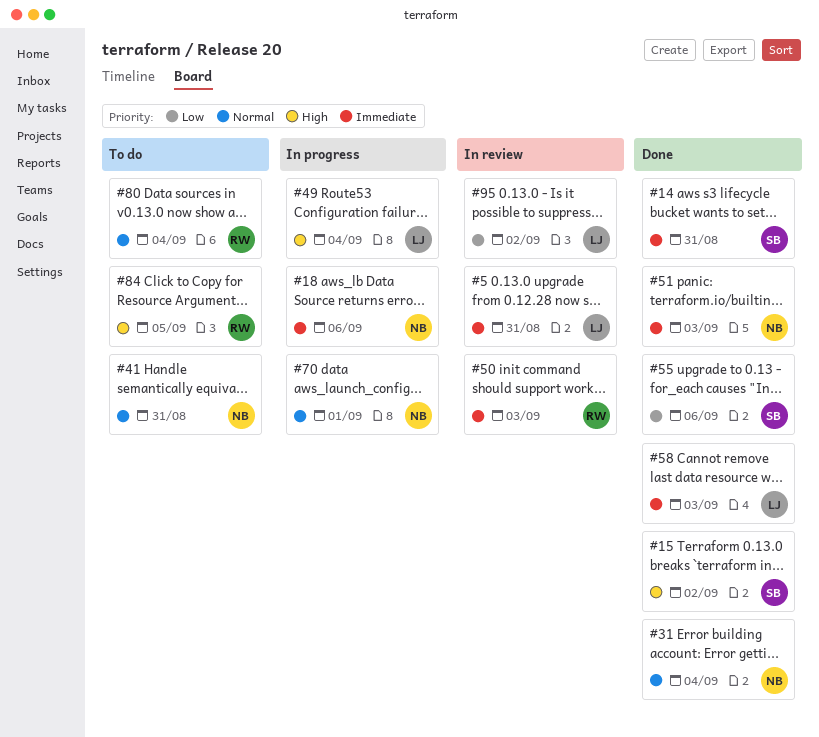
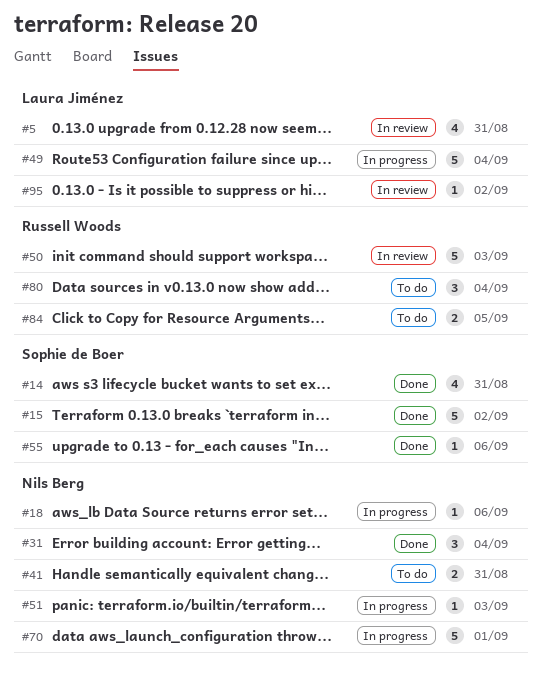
#51, status: Done -> In progress
#58: present -> none

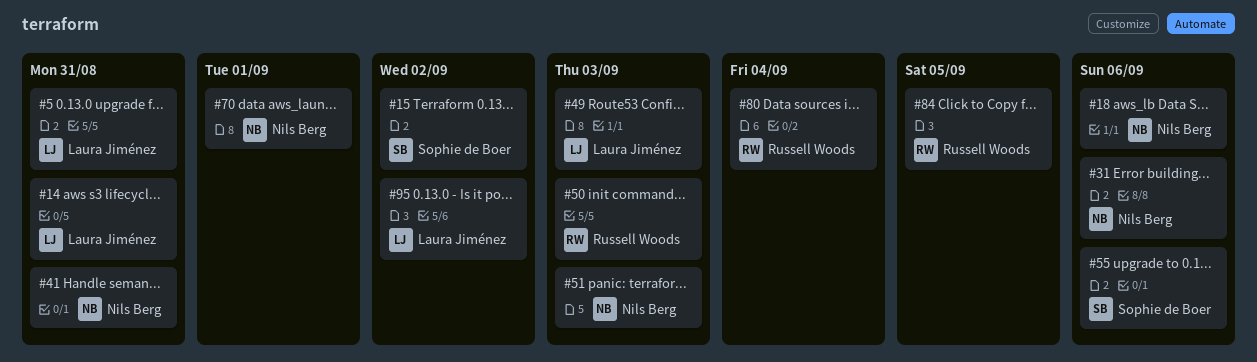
#14, owner: Sophie de Boer -> Laura Jiménez
#31, due: Sep 4 -> Sep 6
#49, due: Sep 4 -> Sep 3

